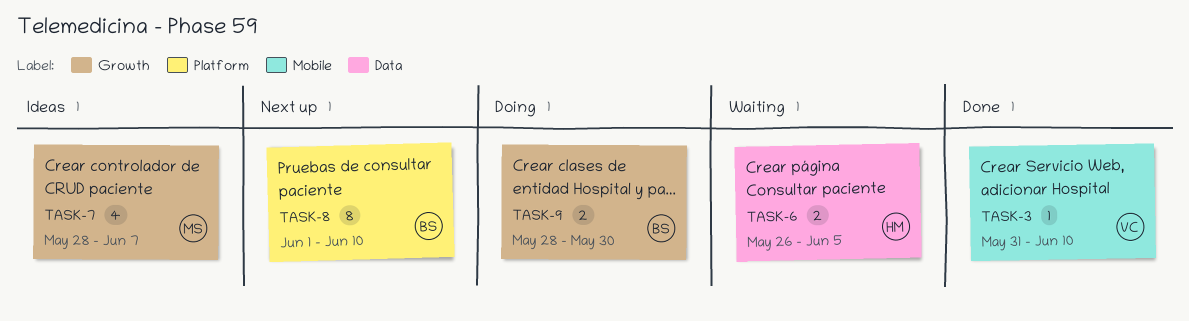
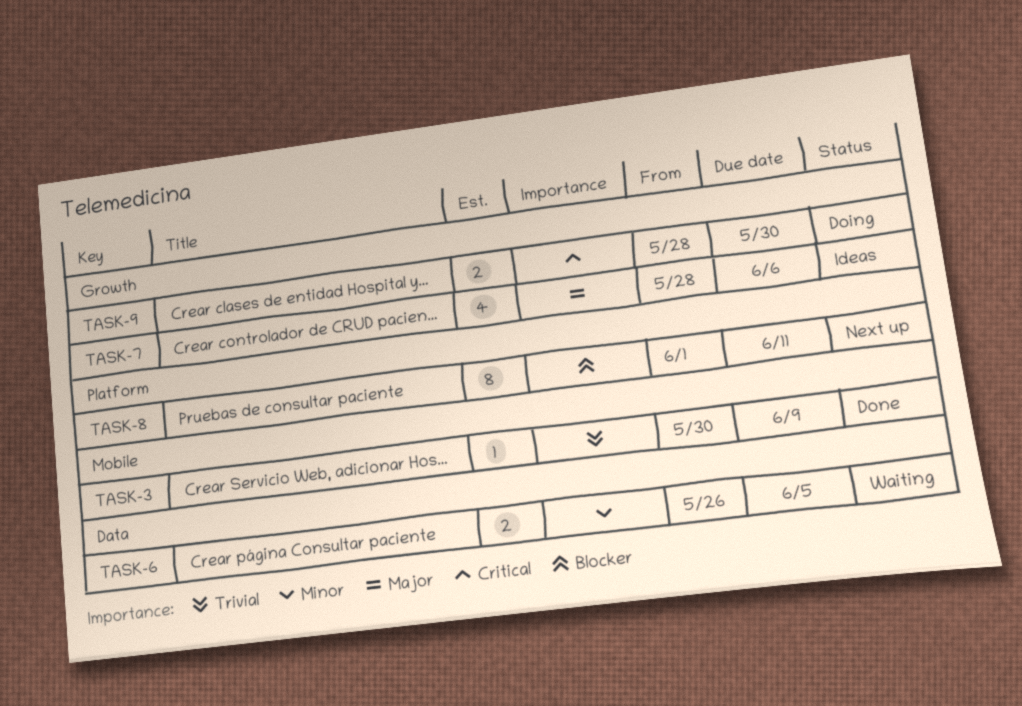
TASK-3, start: May 31 -> May 30
TASK-3, due: Jun 10 -> Jun 9
TASK-7, due: Jun 7 -> Jun 6
TASK-8, due: Jun 10 -> Jun 11

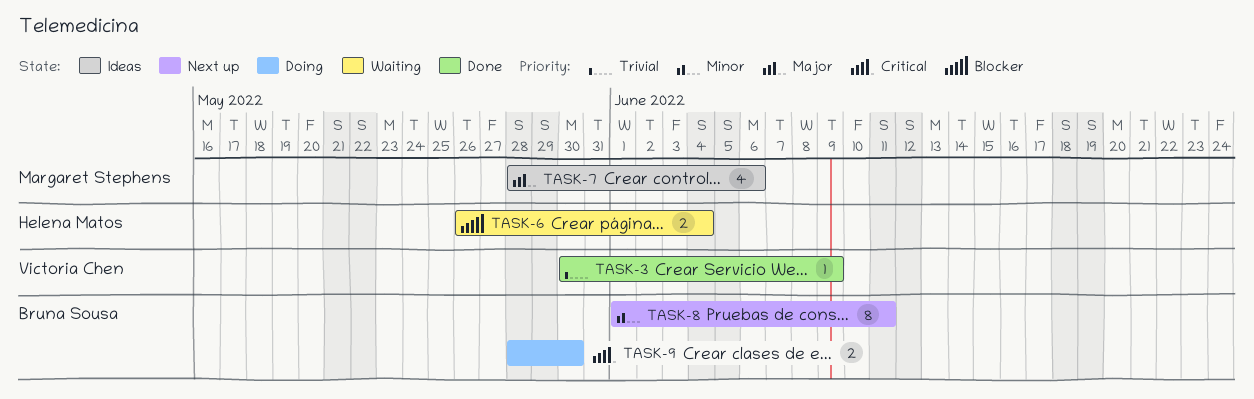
TASK-6, priority: Minor -> Blocker
TASK-6, due: Jun 5 -> Jun 4
TASK-8, priority: Blocker -> Minor

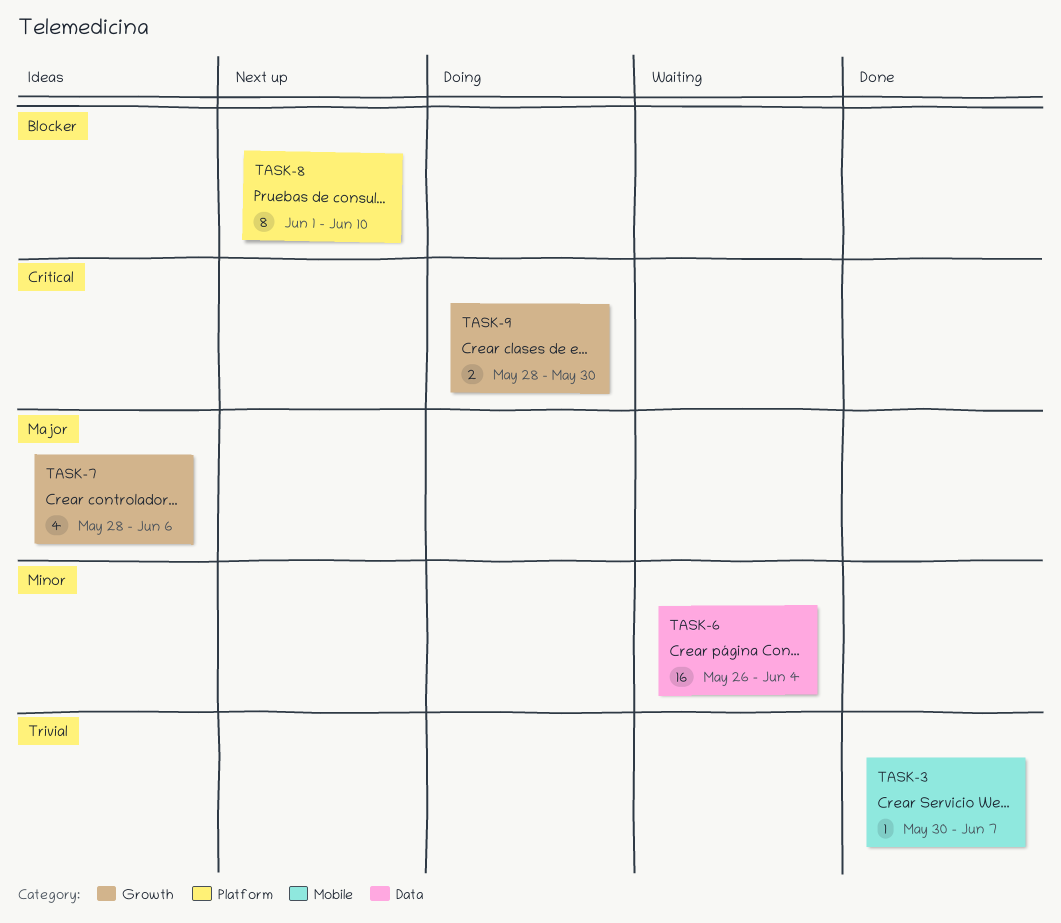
TASK-3, due: Jun 9 -> Jun 7
TASK-6, priority: Blocker -> Minor
TASK-6, estimate: 2 -> 16
TASK-8, priority: Minor -> Blocker
TASK-8, due: Jun 11 -> Jun 10

